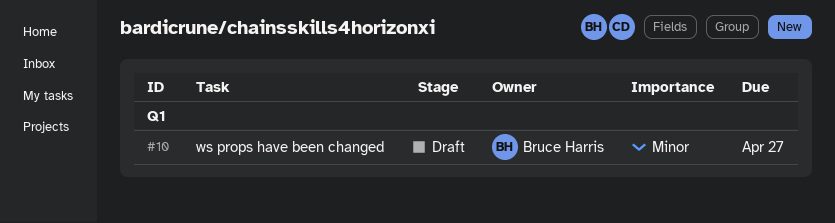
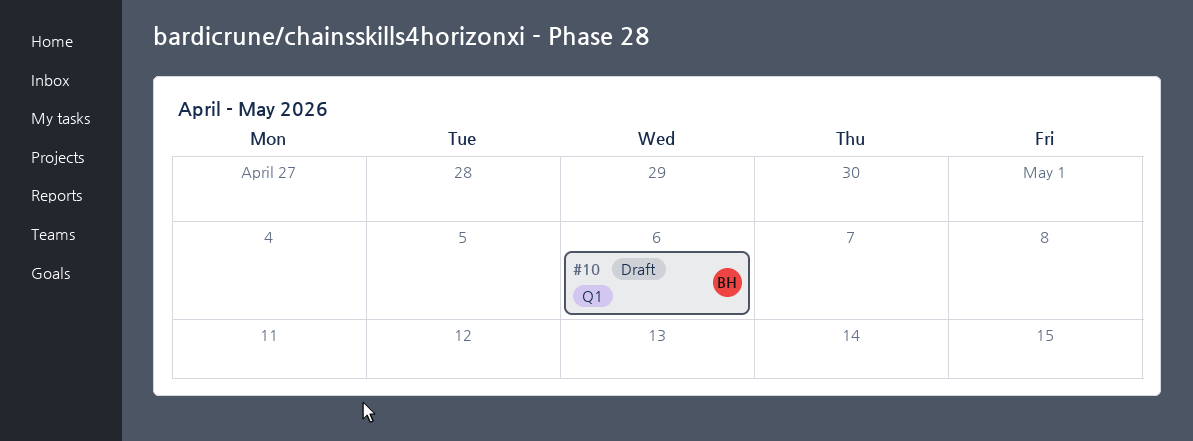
#10, due: Apr 27 -> May 6

